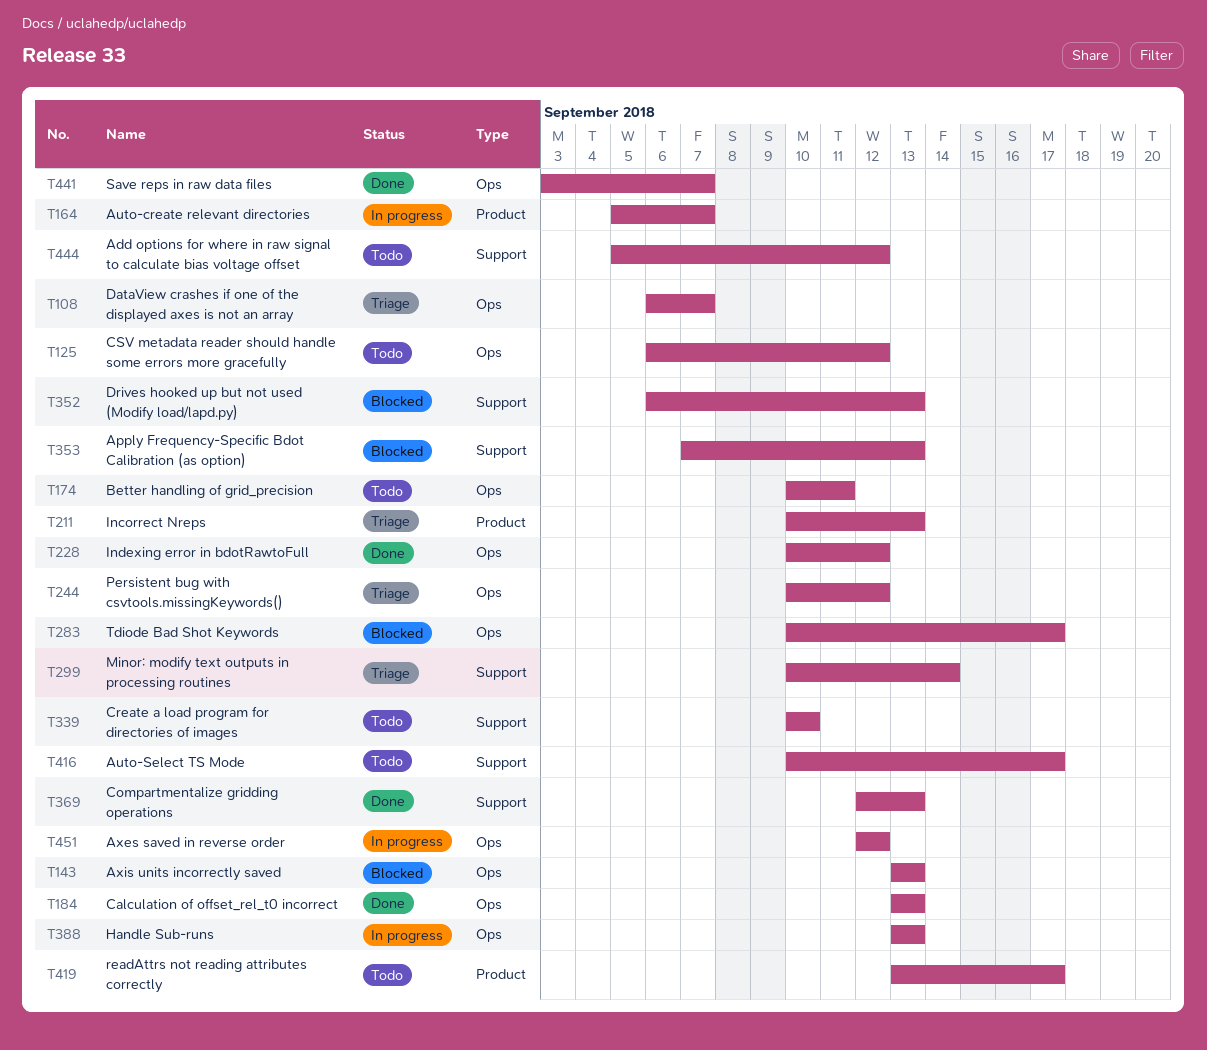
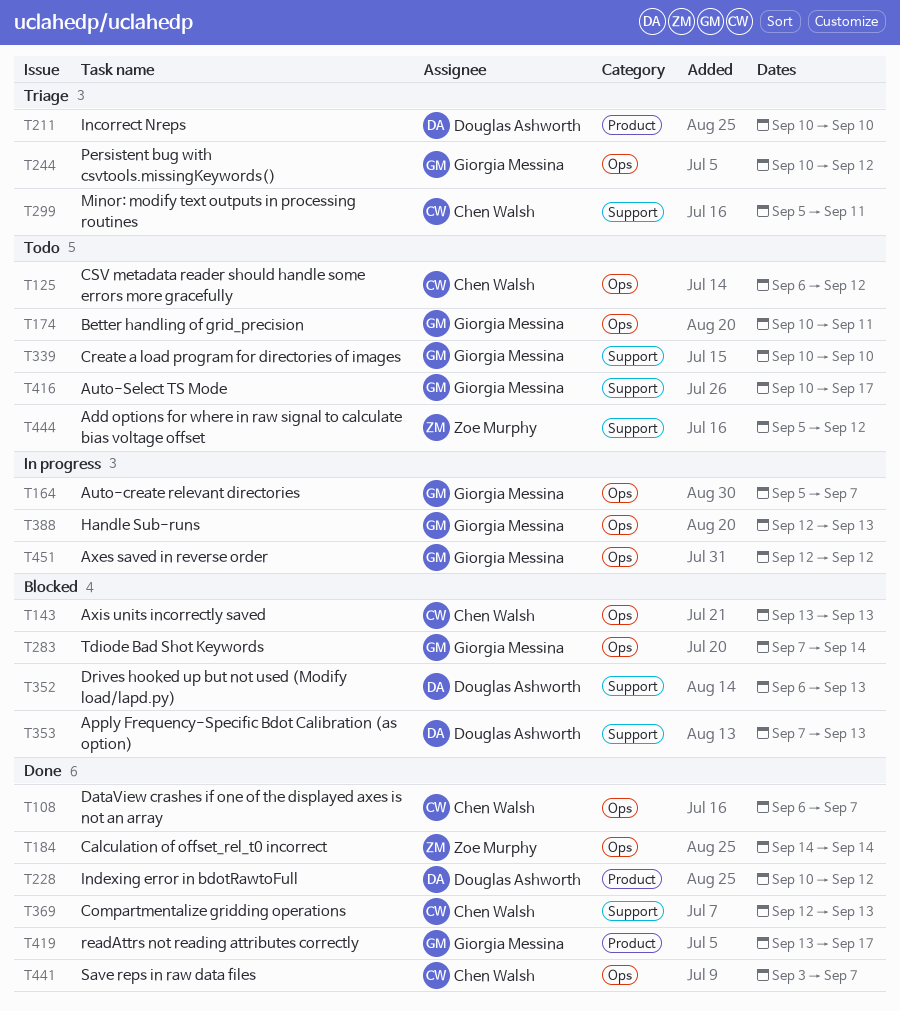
T108, status: Triage -> Done
T164, label: Product -> Ops
T184, start: Sep 13 -> Sep 14
T184, due: Sep 13 -> Sep 14
T211, due: Sep 13 -> Sep 10
T228, label: Ops -> Product
T283, start: Sep 10 -> Sep 7
T283, due: Sep 17 -> Sep 14
T299, start: Sep 10 -> Sep 5
T299, due: Sep 14 -> Sep 11
T388, start: Sep 13 -> Sep 12
T419, status: Todo -> Done

